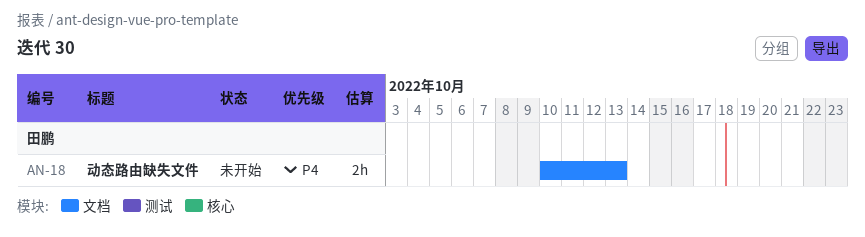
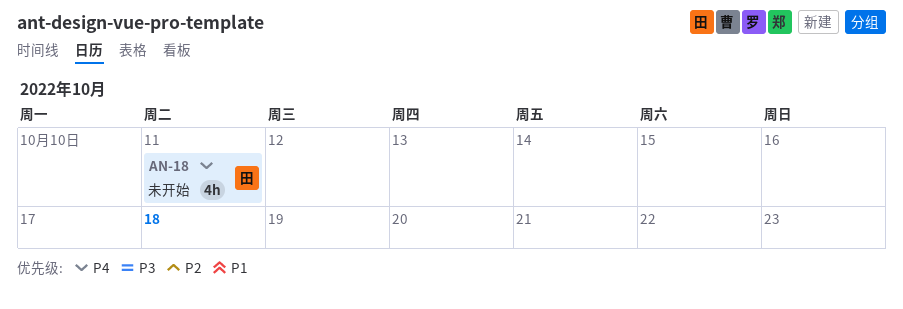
AN-18, estimate: 2h -> 4h
AN-18, due: Oct 13 -> Oct 11

